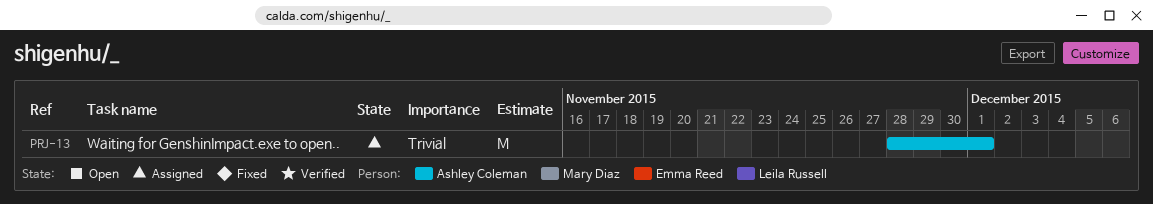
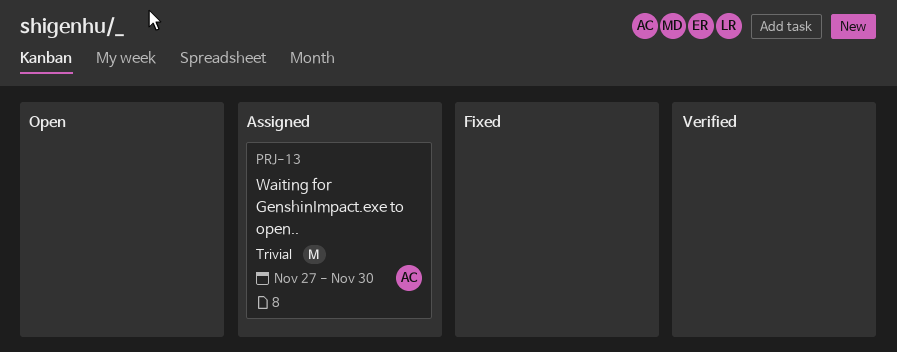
PRJ-13, start: Nov 28 -> Nov 27
PRJ-13, due: Dec 1 -> Nov 30

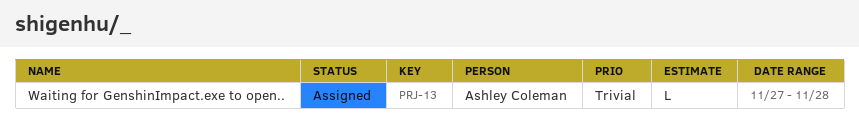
PRJ-13, estimate: M -> L
PRJ-13, due: Nov 30 -> Nov 28

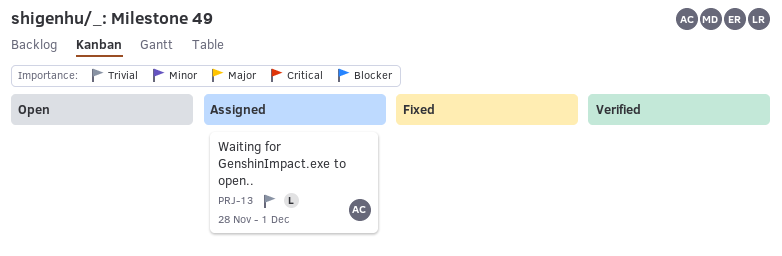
PRJ-13, start: Nov 27 -> Nov 28
PRJ-13, due: Nov 28 -> Dec 1

